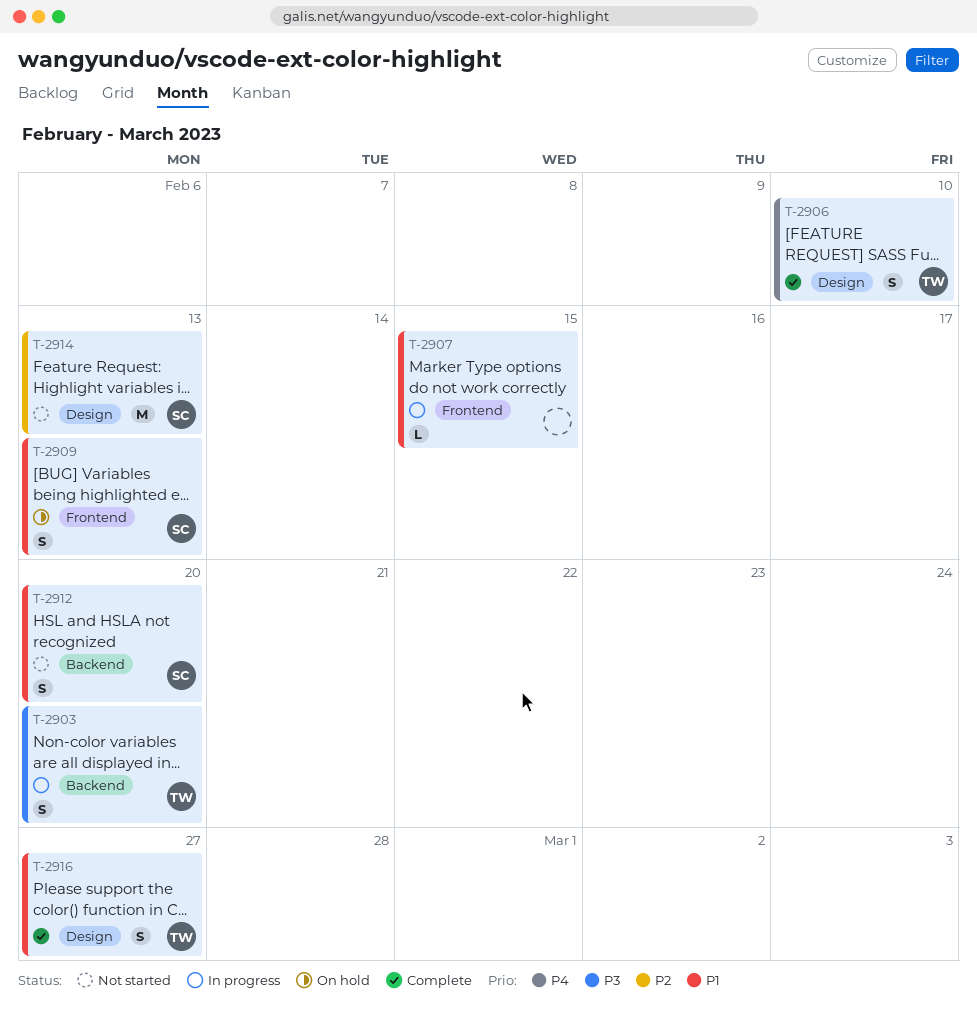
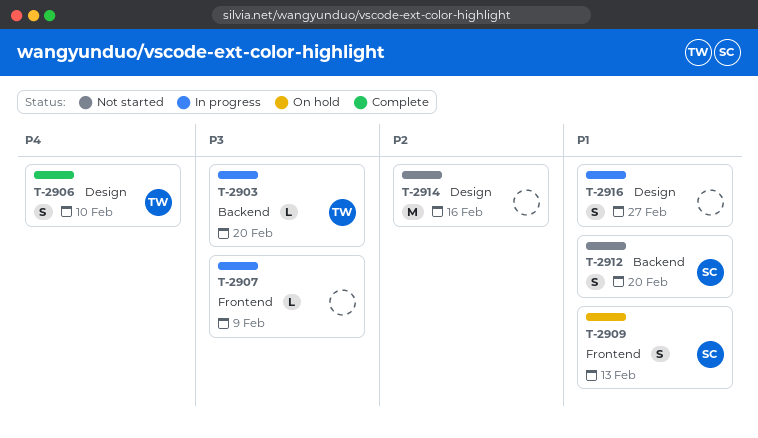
T-2903, estimate: S -> L
T-2907, priority: P1 -> P3
T-2907, due: Feb 15 -> Feb 9
T-2914, owner: SC -> none
T-2914, due: Feb 13 -> Feb 16
T-2916, status: Complete -> In progress
T-2916, owner: TW -> none

